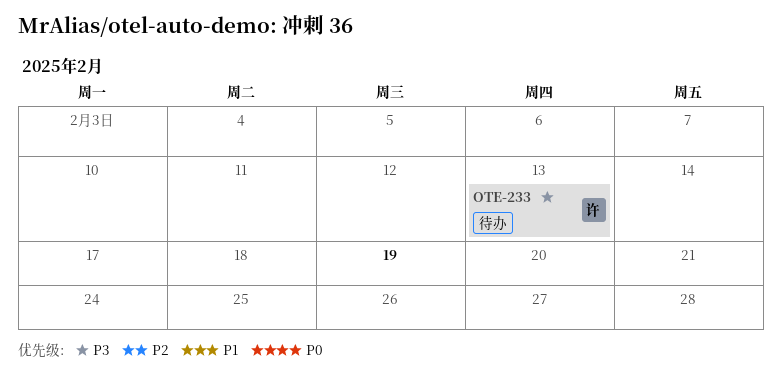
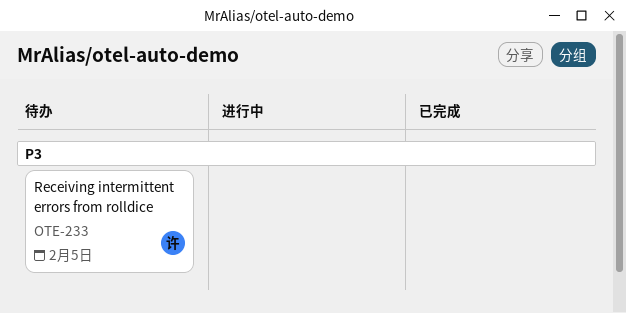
OTE-233, due: Feb 13 -> Feb 5

